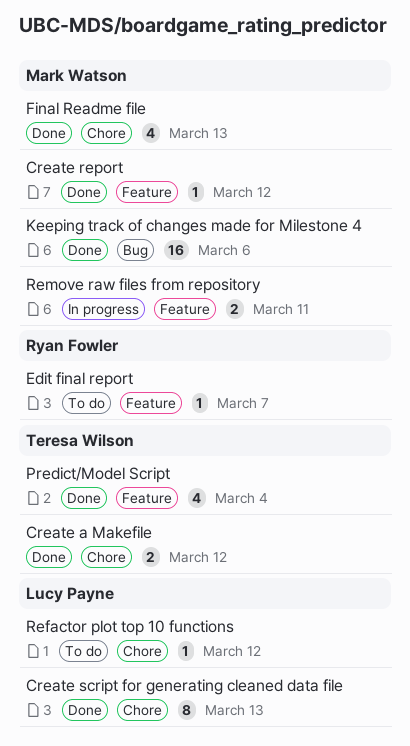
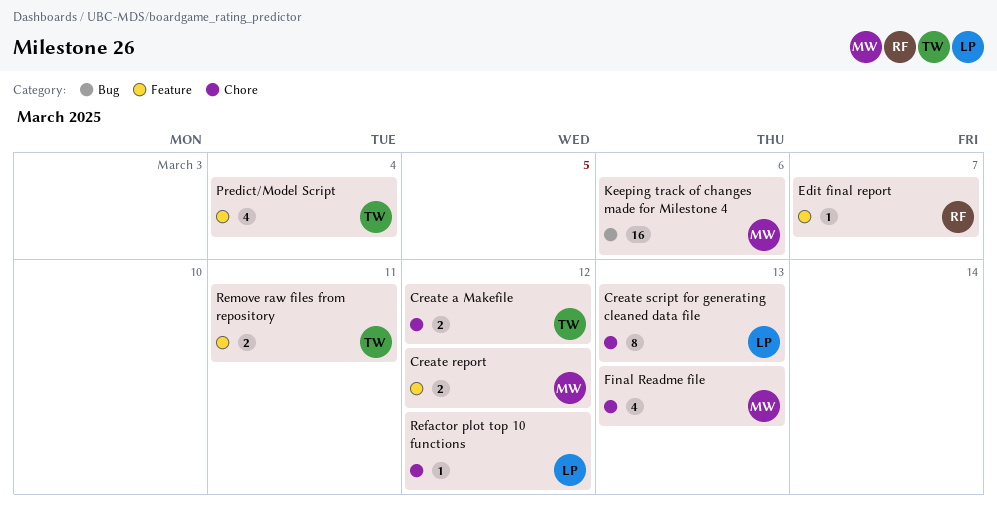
Create report, estimate: 1 -> 2
Remove raw files from repository, owner: Mark Watson -> Teresa Wilson

